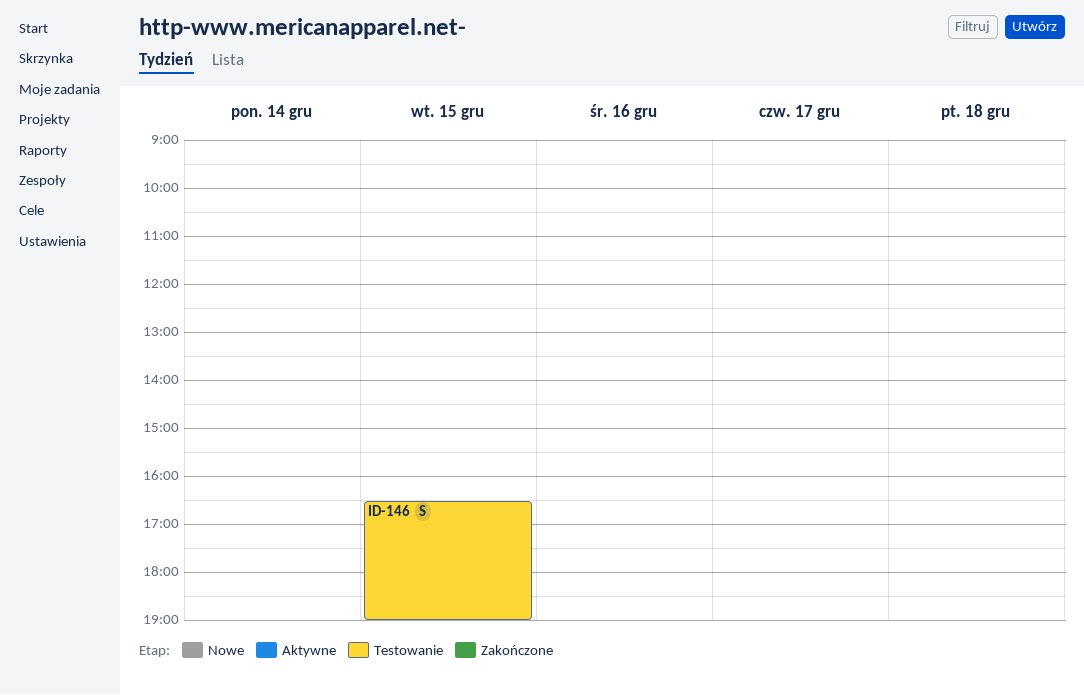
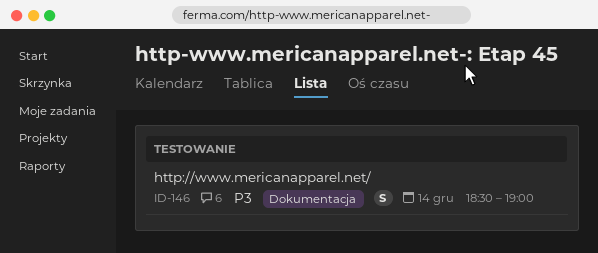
ID-146, day: Dec 15 -> Dec 14
ID-146, begins: 16:30 -> 18:30

